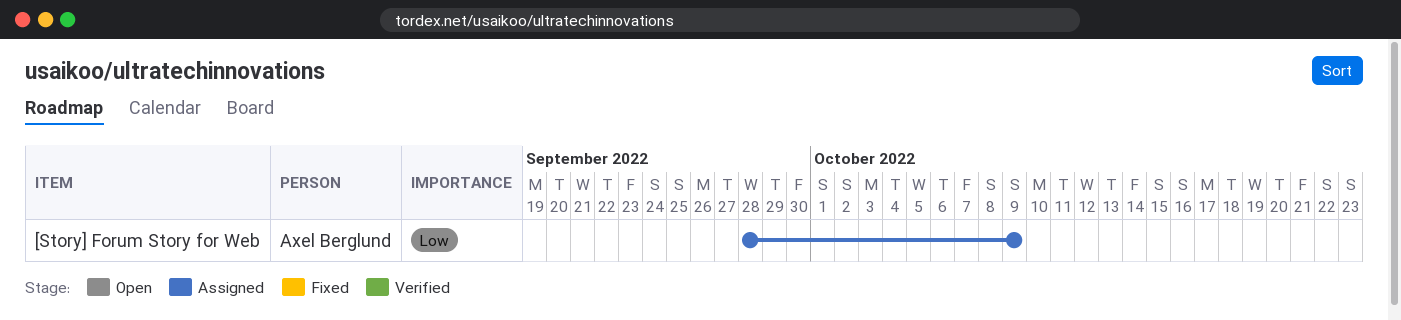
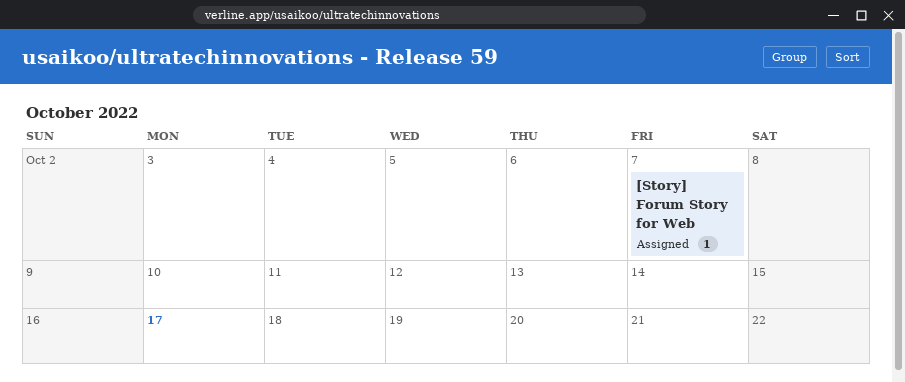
[Story] Forum Story for Web, due: Oct 9 -> Oct 7

